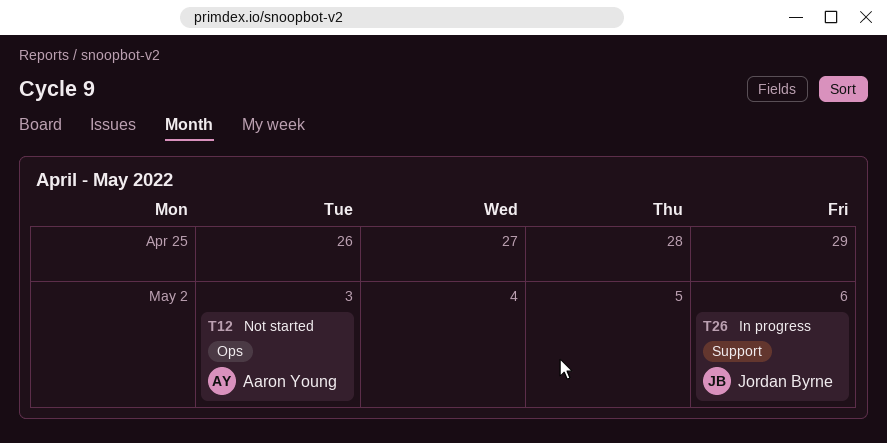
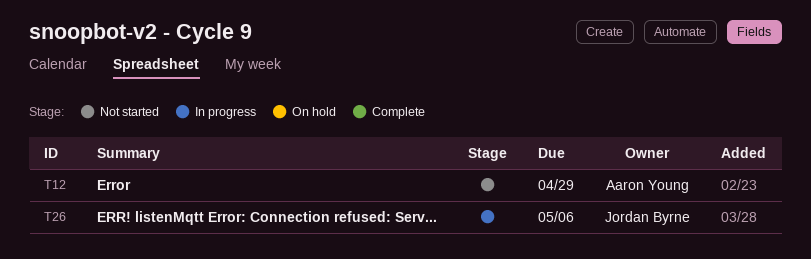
T12, due: May 3 -> Apr 29

